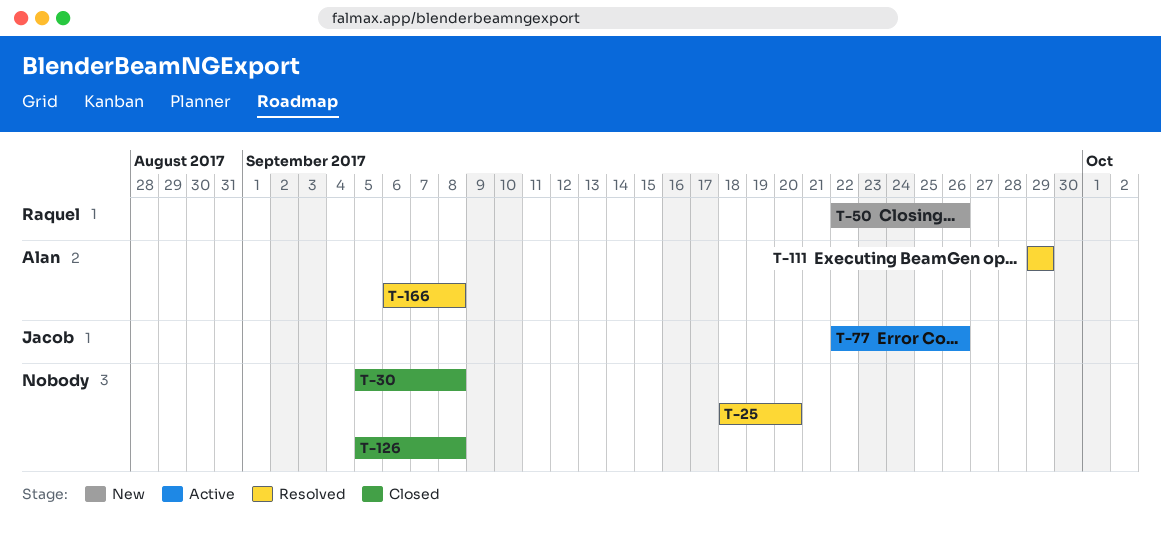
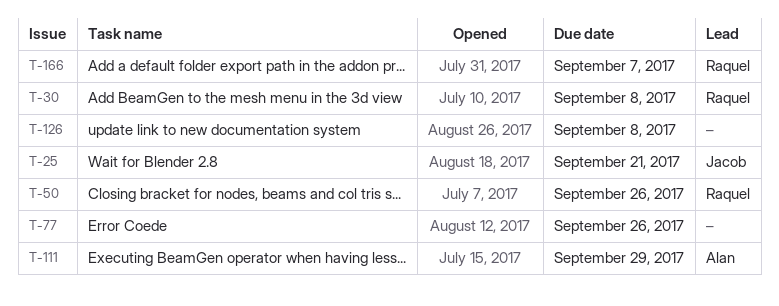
T-25, owner: none -> Jacob
T-25, due: Sep 20 -> Sep 21
T-30, owner: none -> Raquel
T-77, owner: Jacob -> none
T-166, owner: Alan -> Raquel
T-166, due: Sep 8 -> Sep 7

